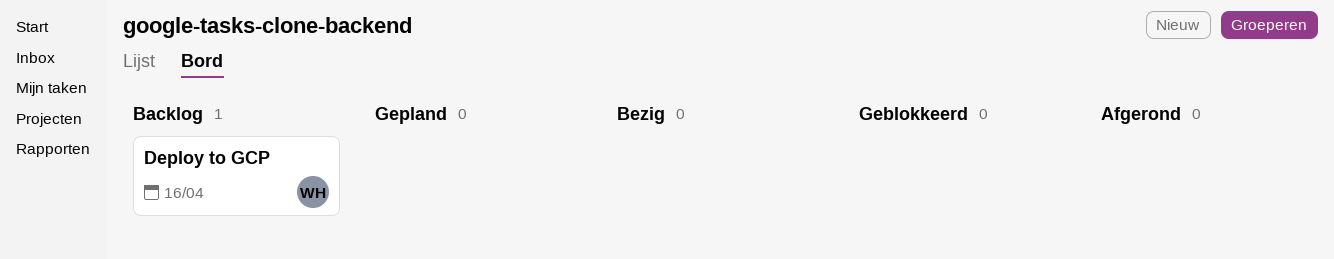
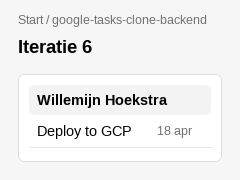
Deploy to GCP, due: Apr 16 -> Apr 18

